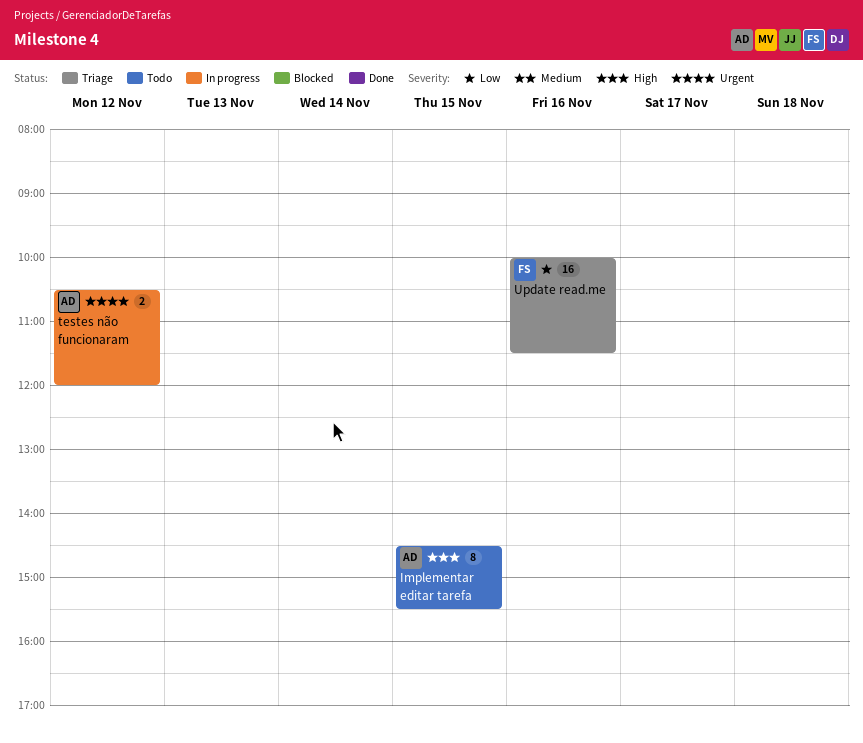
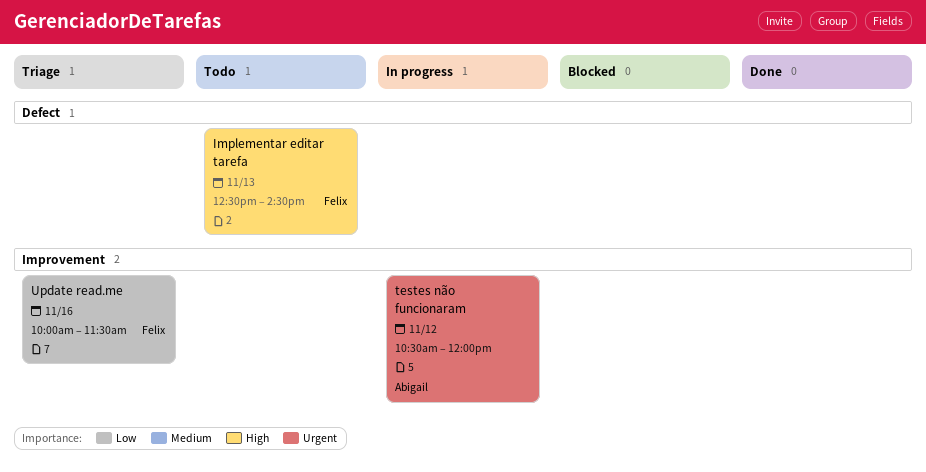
Implementar editar tarefa, owner: Abigail -> Felix
Implementar editar tarefa, day: Nov 15 -> Nov 13
Implementar editar tarefa, begins: 14:30 -> 12:30
Implementar editar tarefa, ends: 15:30 -> 14:30

